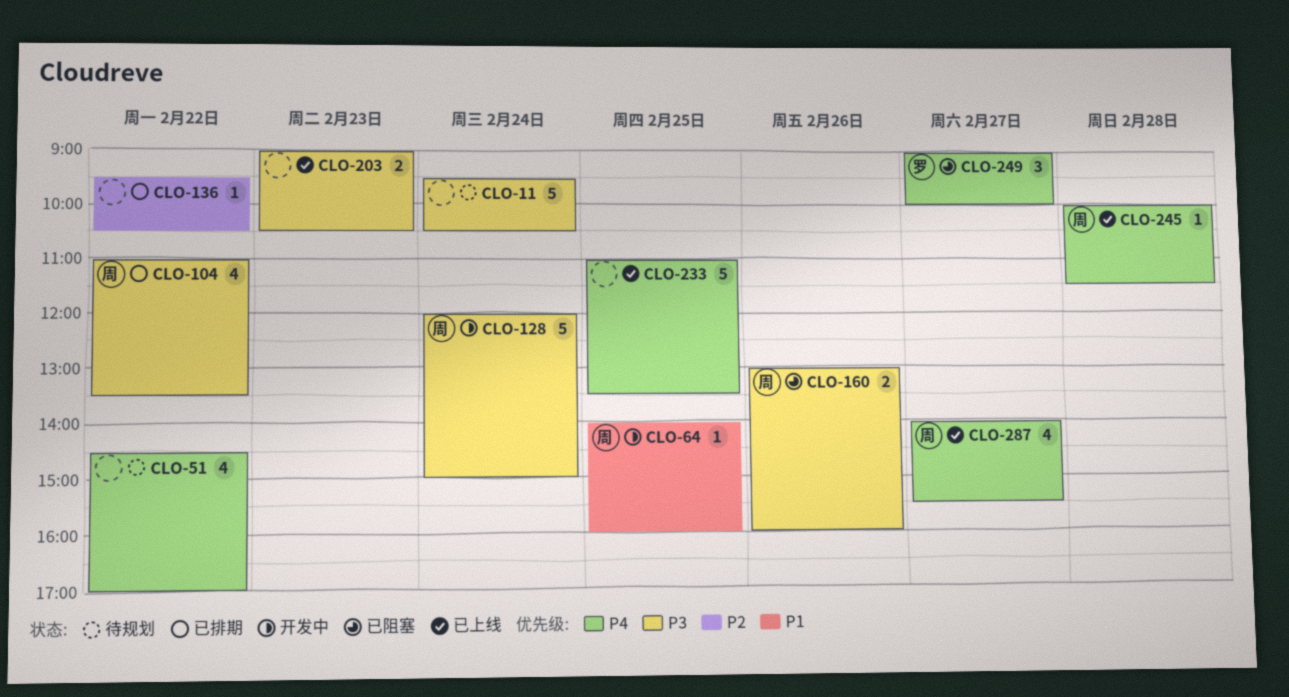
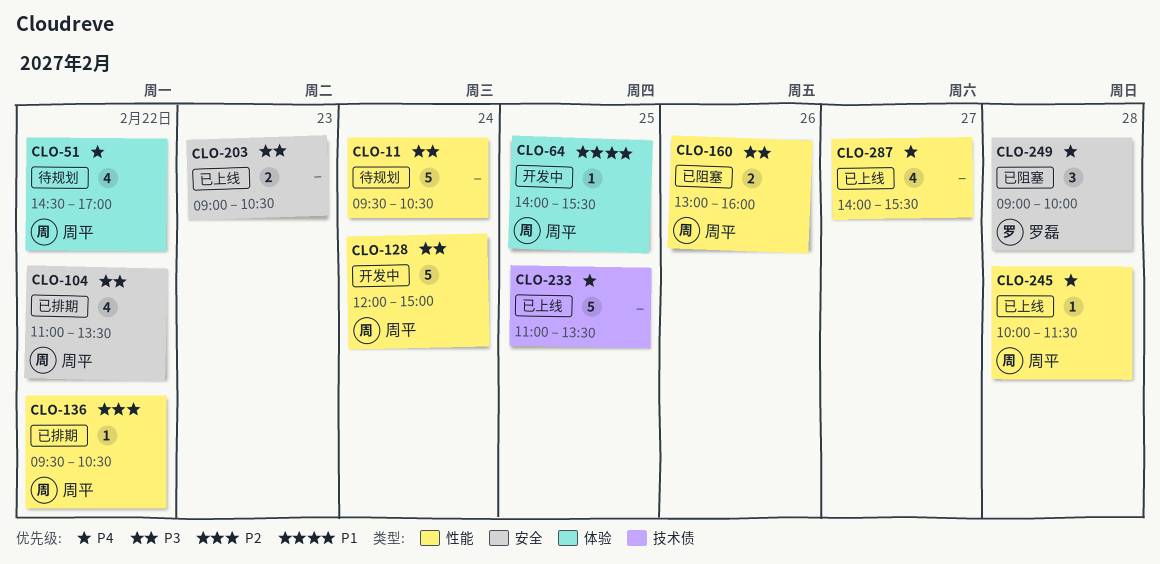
CLO-51, owner: none -> 周平
CLO-64, ends: 16:00 -> 15:30
CLO-136, owner: none -> 周平
CLO-249, day: Feb 27 -> Feb 28
CLO-287, owner: 周平 -> none

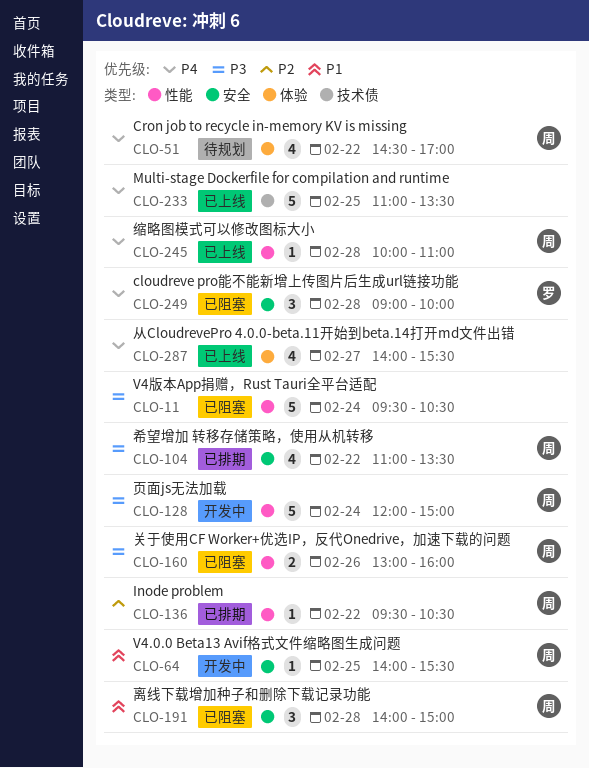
CLO-11, status: 待规划 -> 已阻塞
CLO-64, label: 体验 -> 安全
CLO-191: none -> present
CLO-203: present -> none
CLO-245, ends: 11:30 -> 11:00
CLO-287, label: 性能 -> 体验

